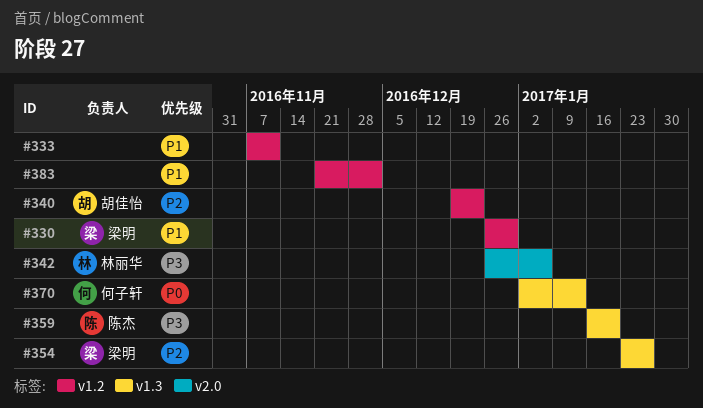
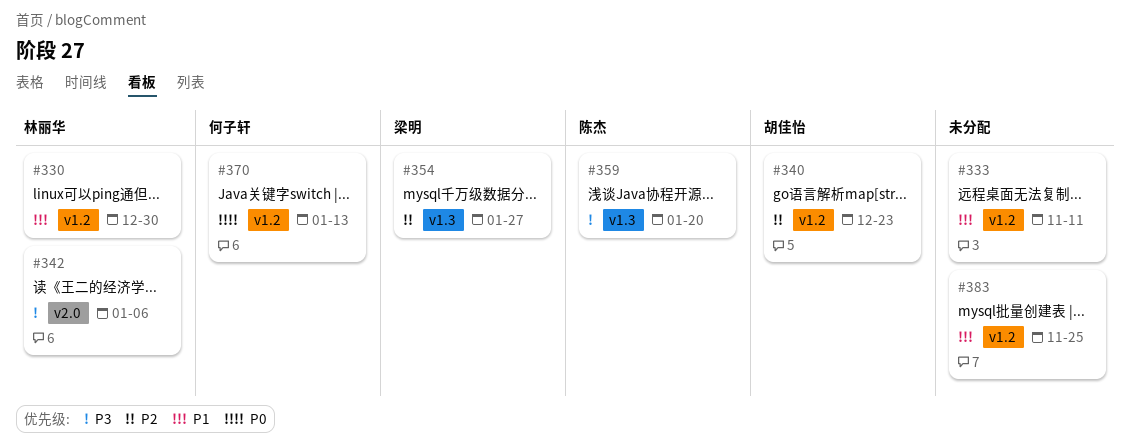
#330, owner: 梁明 -> 林丽华
#370, label: v1.3 -> v1.2
#383, due: Dec 2 -> Nov 25

